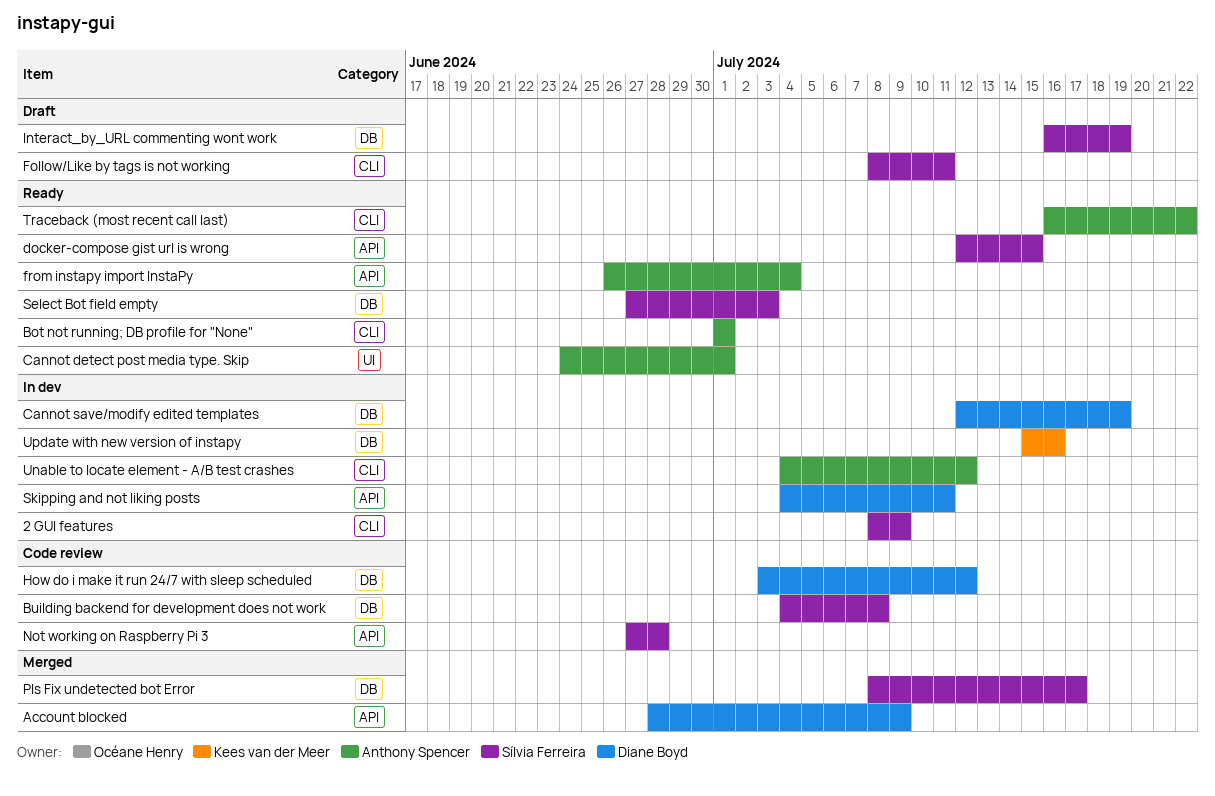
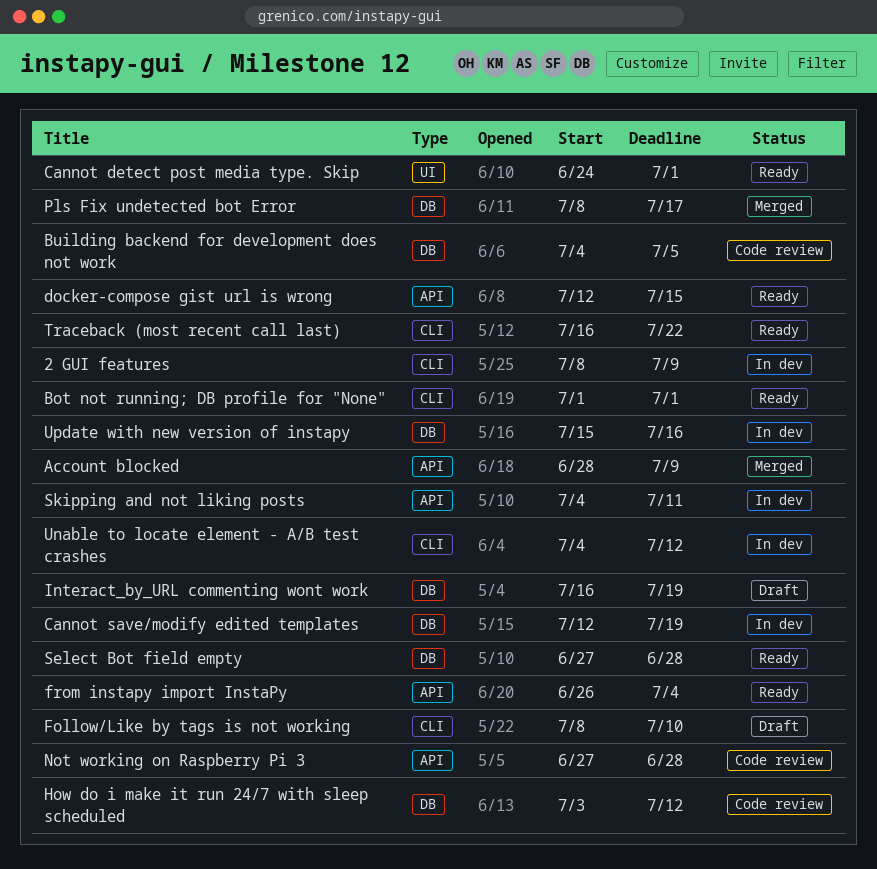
Building backend for development does not work, due: Jul 8 -> Jul 5
Follow/Like by tags is not working, due: Jul 11 -> Jul 10
Select Bot field empty, due: Jul 3 -> Jun 28

